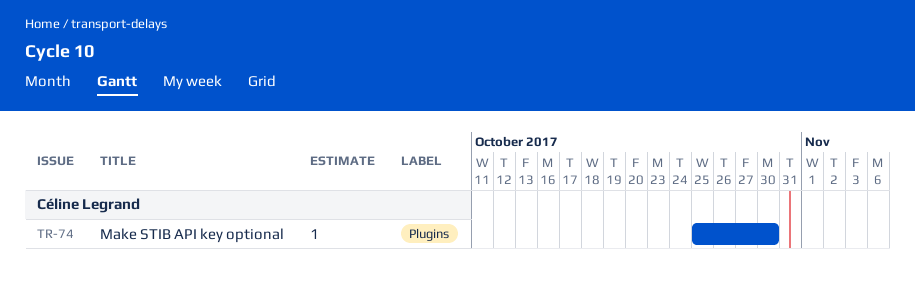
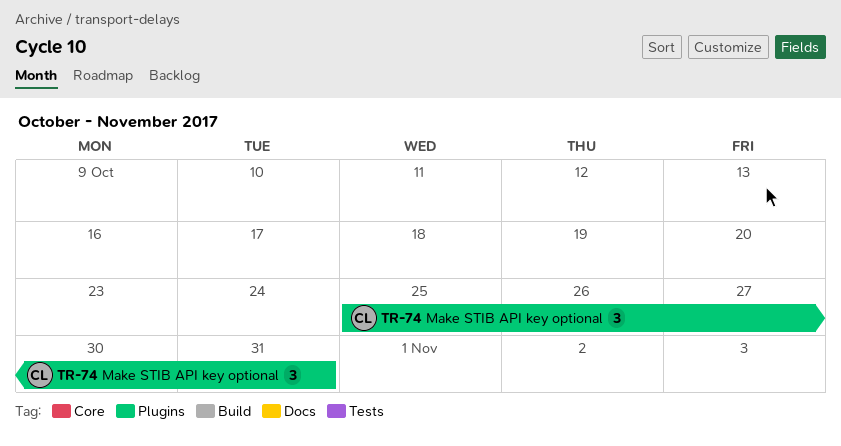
TR-74, estimate: 1 -> 3
TR-74, due: Oct 30 -> Oct 31

